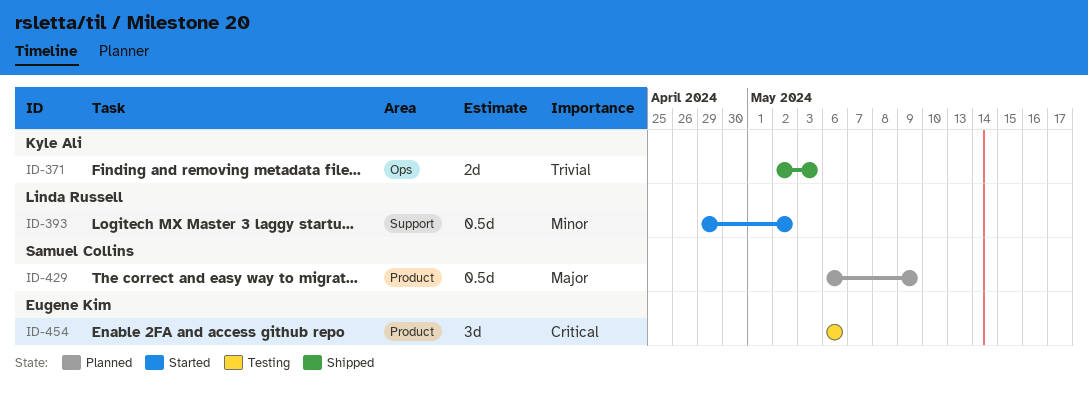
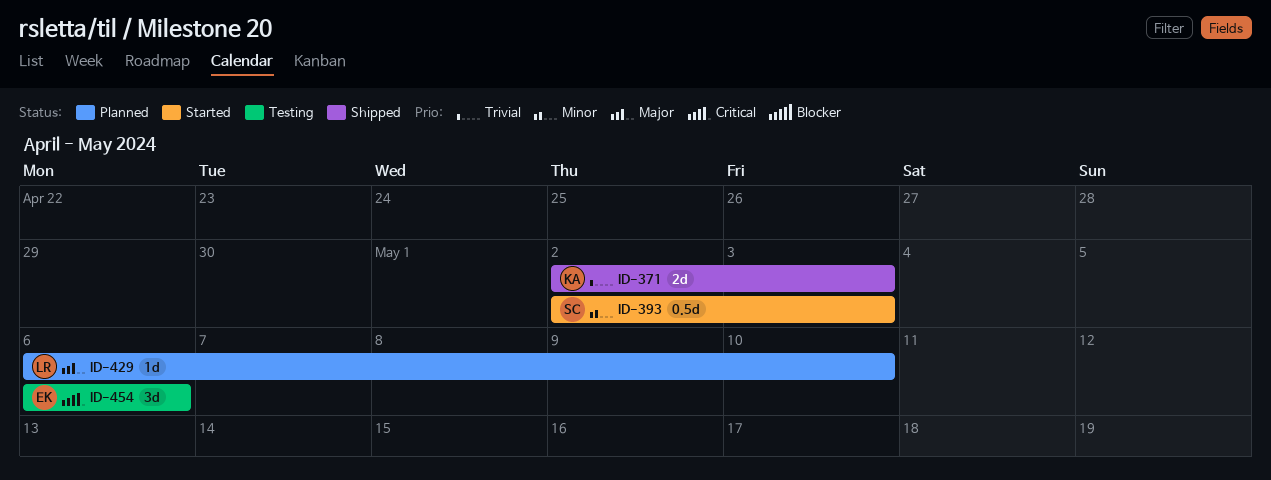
ID-393, owner: Linda Russell -> Samuel Collins
ID-393, start: Apr 29 -> May 2
ID-393, due: May 2 -> May 3
ID-429, owner: Samuel Collins -> Linda Russell
ID-429, estimate: 0.5d -> 1d
ID-429, due: May 9 -> May 10

